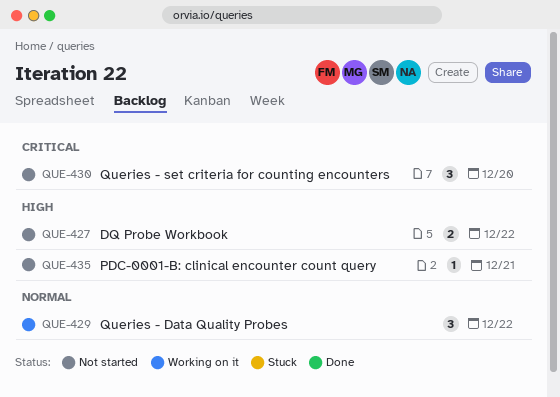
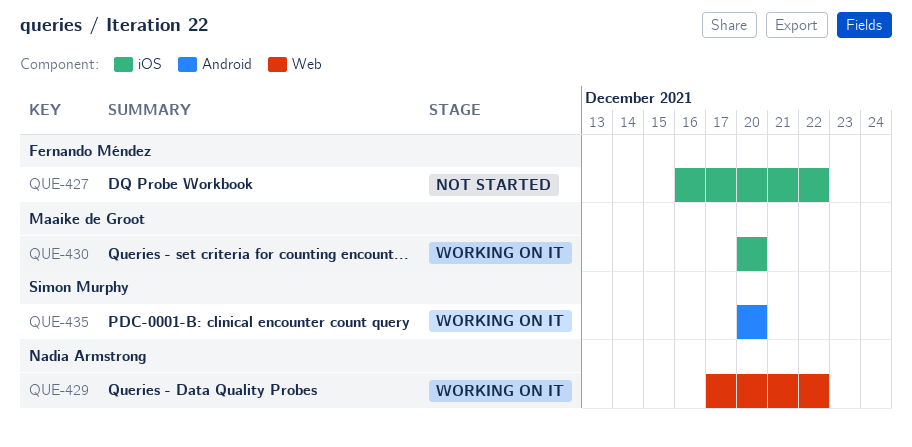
QUE-430, status: Not started -> Working on it
QUE-435, status: Not started -> Working on it
QUE-435, due: Dec 21 -> Dec 20

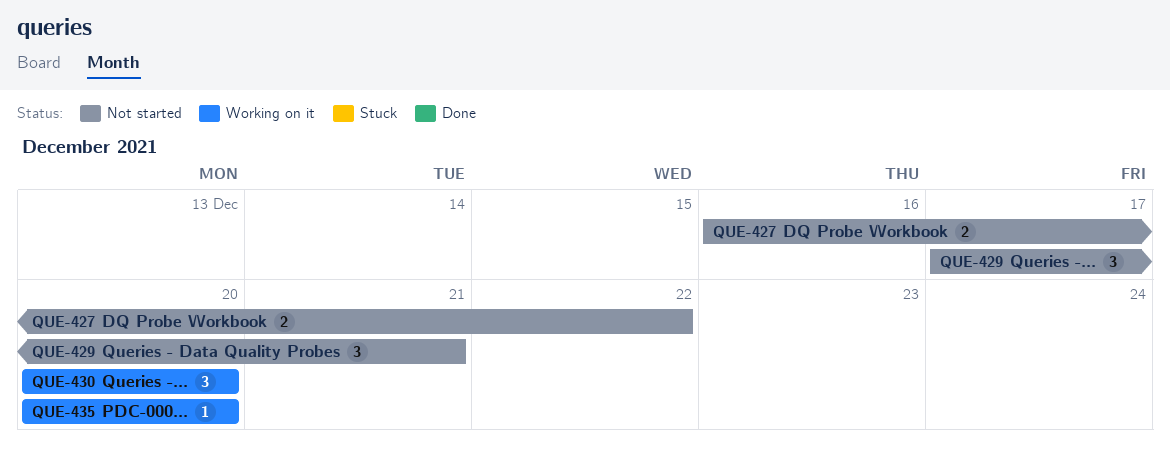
QUE-429, status: Working on it -> Not started
QUE-429, due: Dec 22 -> Dec 21

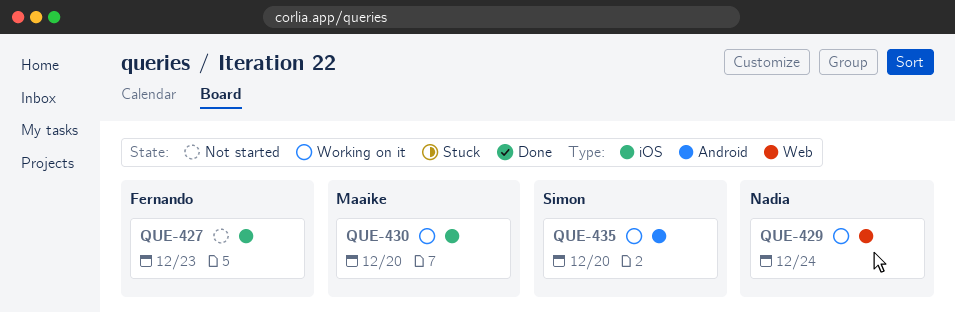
QUE-427, due: Dec 22 -> Dec 23
QUE-429, status: Not started -> Working on it
QUE-429, due: Dec 21 -> Dec 24

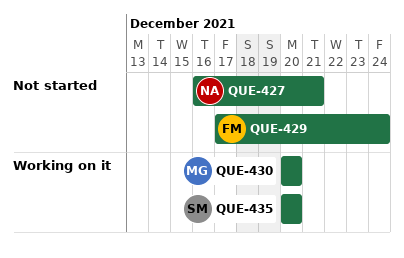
QUE-427, owner: Fernando -> Nadia
QUE-427, due: Dec 23 -> Dec 21
QUE-429, status: Working on it -> Not started
QUE-429, owner: Nadia -> Fernando

